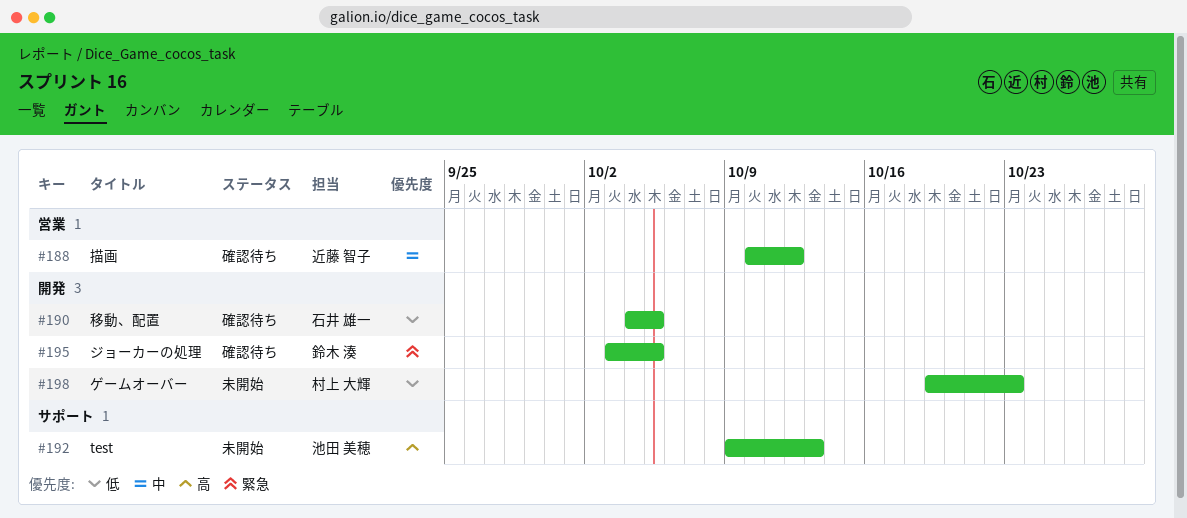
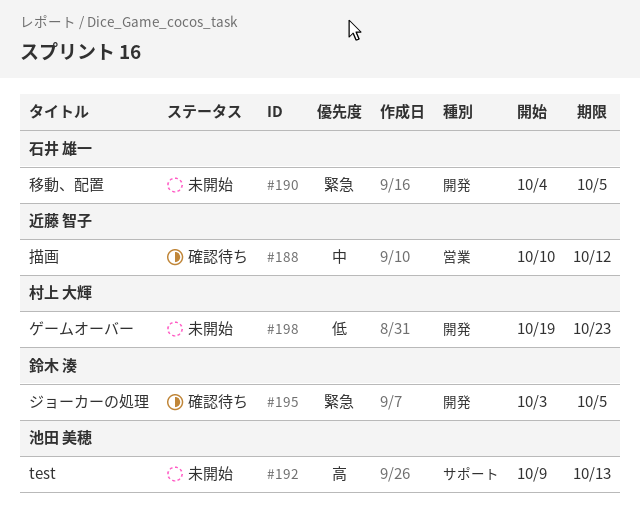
#190, status: 確認待ち -> 未開始
#190, priority: 低 -> 緊急

